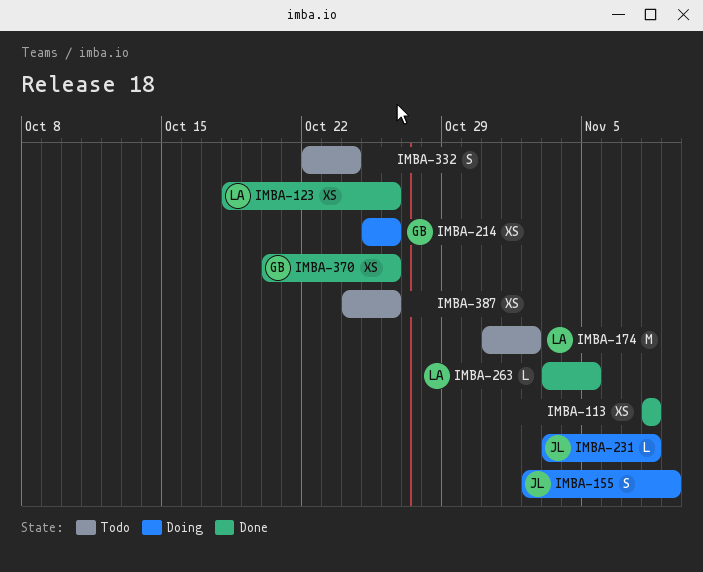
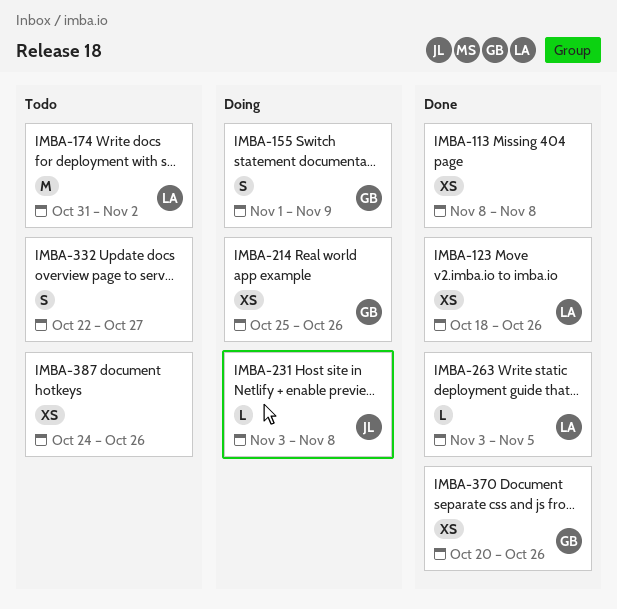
IMBA-155, owner: JL -> GB
IMBA-155, start: Nov 2 -> Nov 1
IMBA-332, due: Oct 24 -> Oct 27

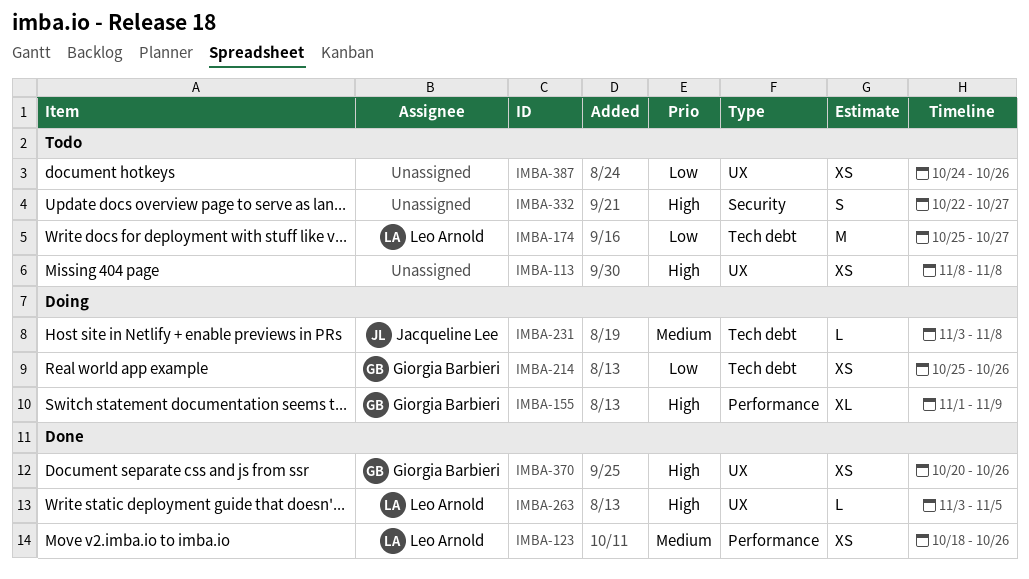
IMBA-113, status: Done -> Todo
IMBA-155, estimate: S -> XL
IMBA-174, start: Oct 31 -> Oct 25
IMBA-174, due: Nov 2 -> Oct 27

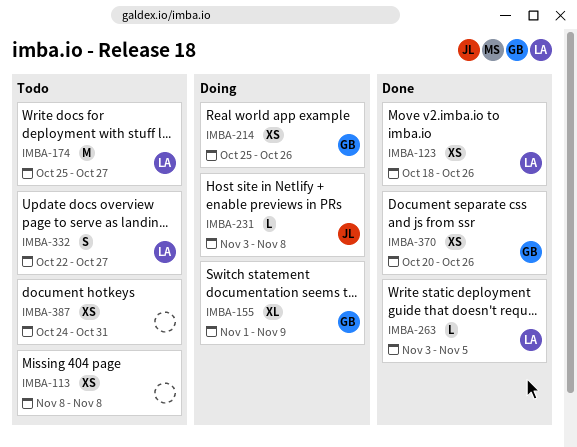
IMBA-332, owner: none -> Leo Arnold
IMBA-387, due: Oct 26 -> Oct 31

